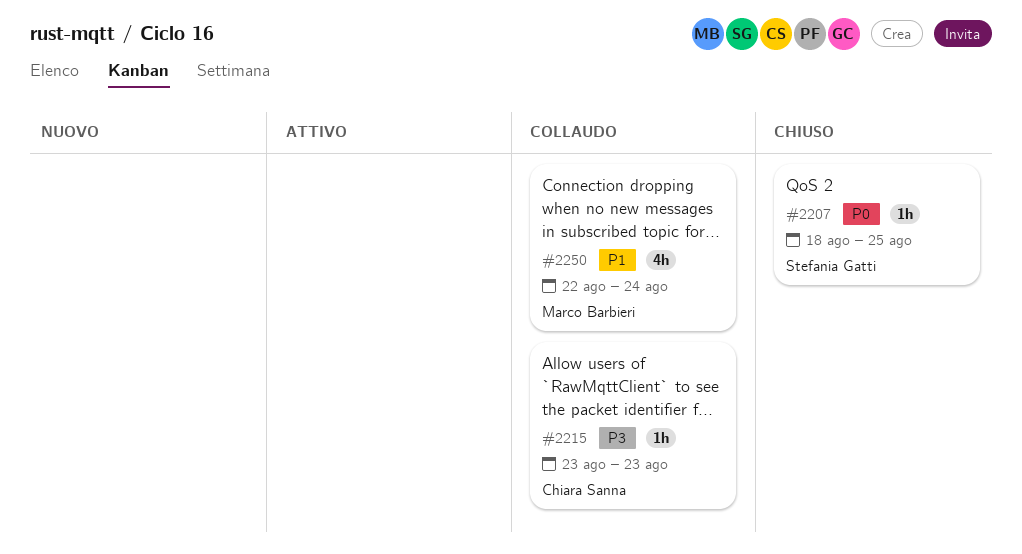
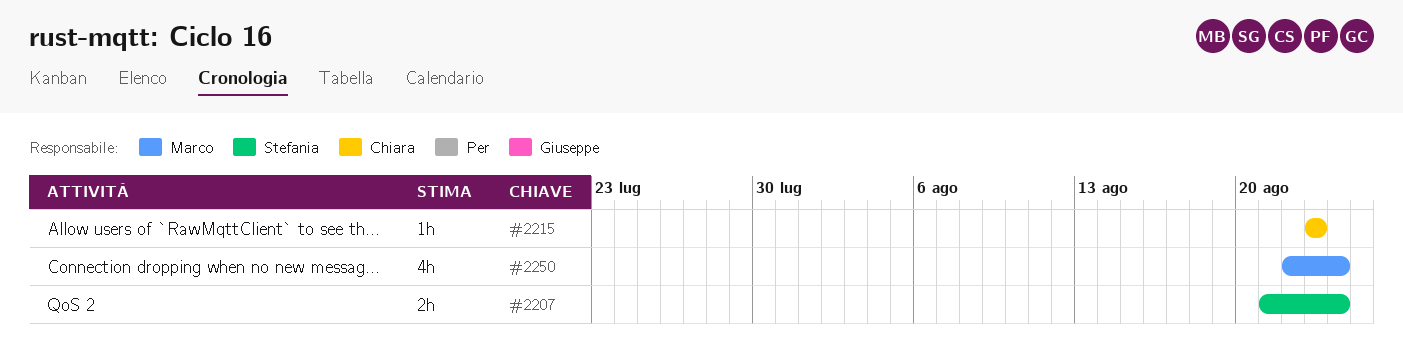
#2207, estimate: 1h -> 2h
#2207, start: Aug 18 -> Aug 21
#2207, due: Aug 25 -> Aug 24

